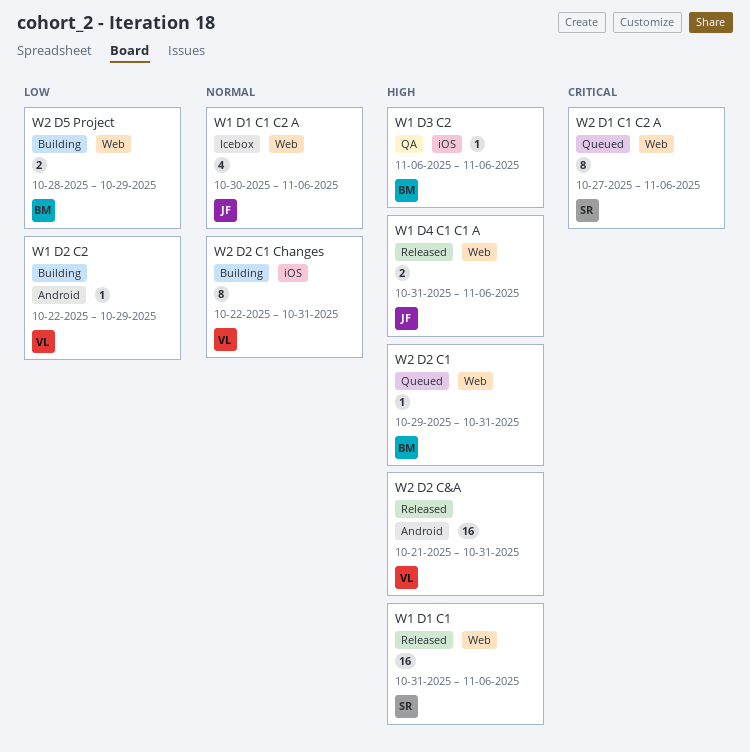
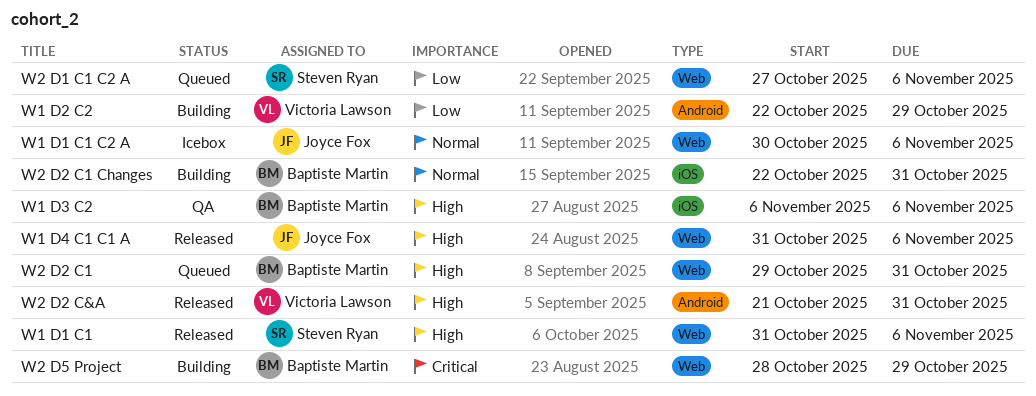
W2 D1 C1 C2 A, priority: Critical -> Low
W2 D2 C1 Changes, owner: Victoria Lawson -> Baptiste Martin
W2 D5 Project, priority: Low -> Critical

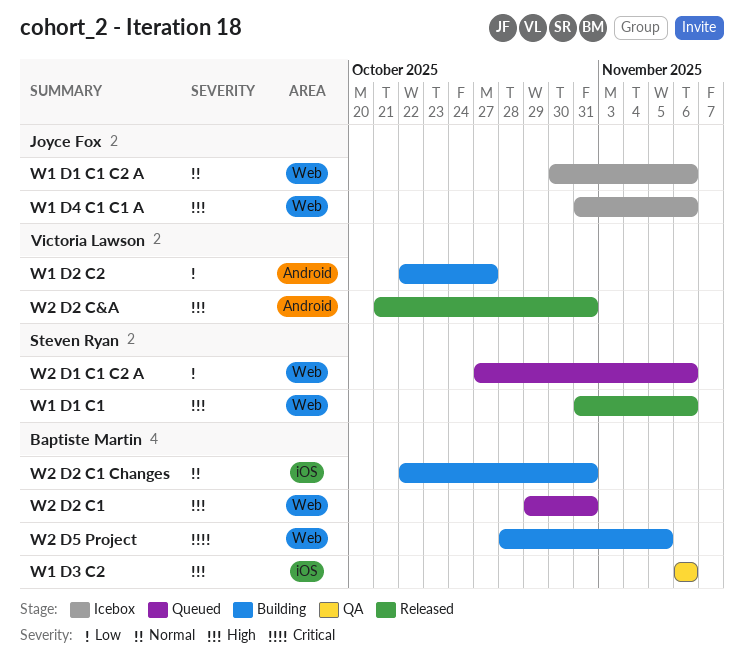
W1 D2 C2, due: Oct 29 -> Oct 27
W1 D4 C1 C1 A, status: Released -> Icebox
W2 D5 Project, due: Oct 29 -> Nov 5

